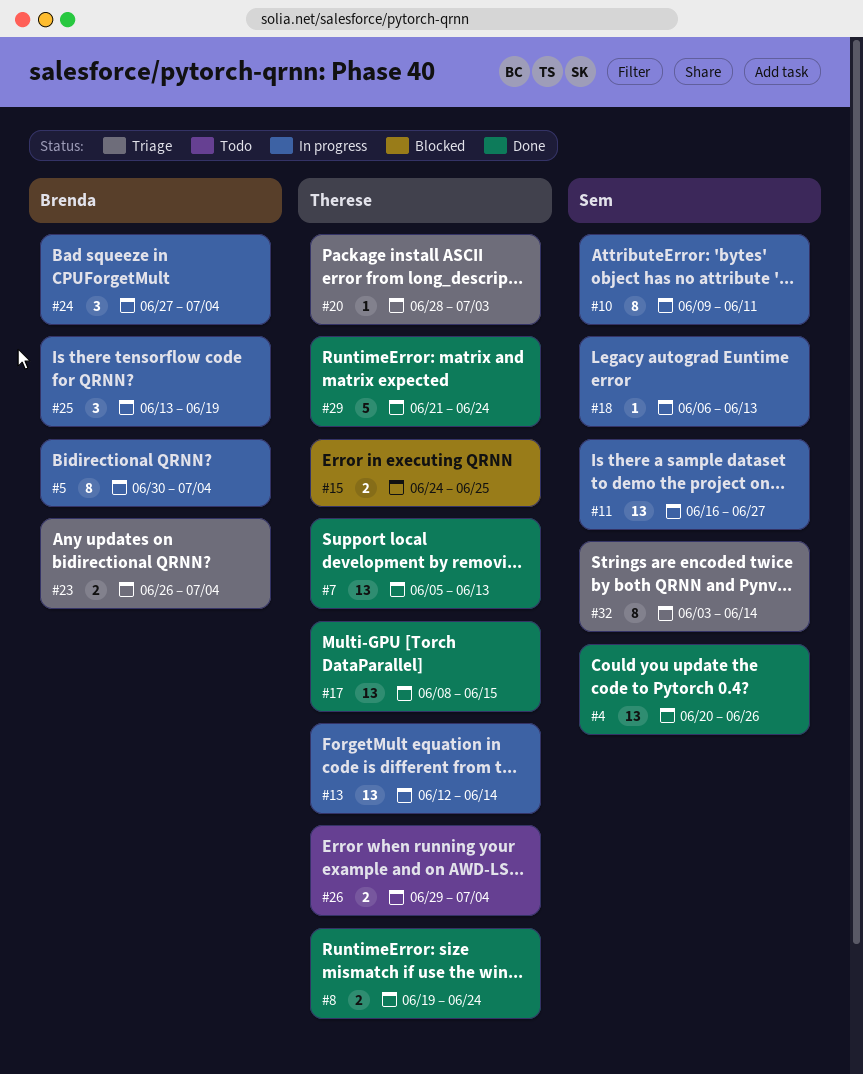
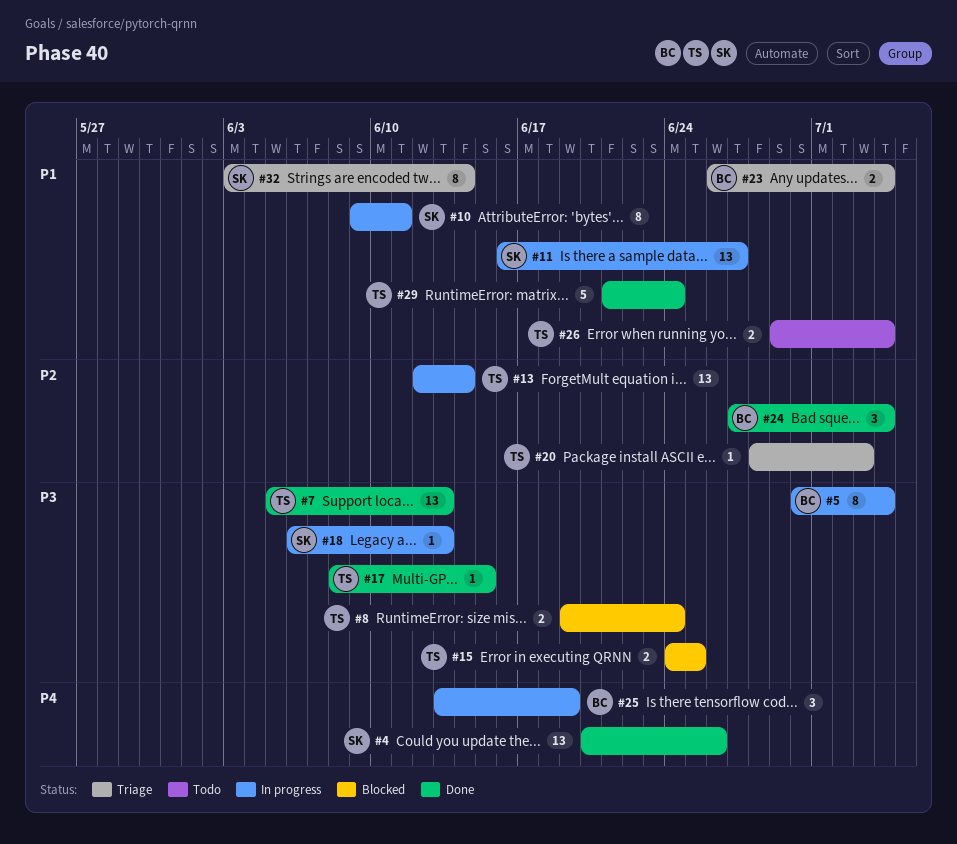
#8, status: Done -> Blocked
#17, estimate: 13 -> 1
#24, status: In progress -> Done

